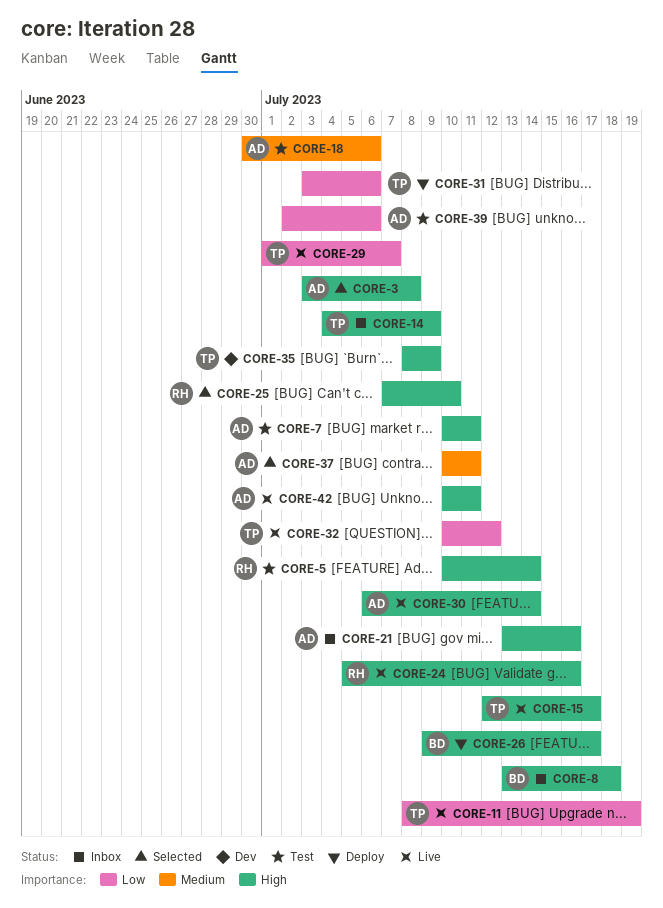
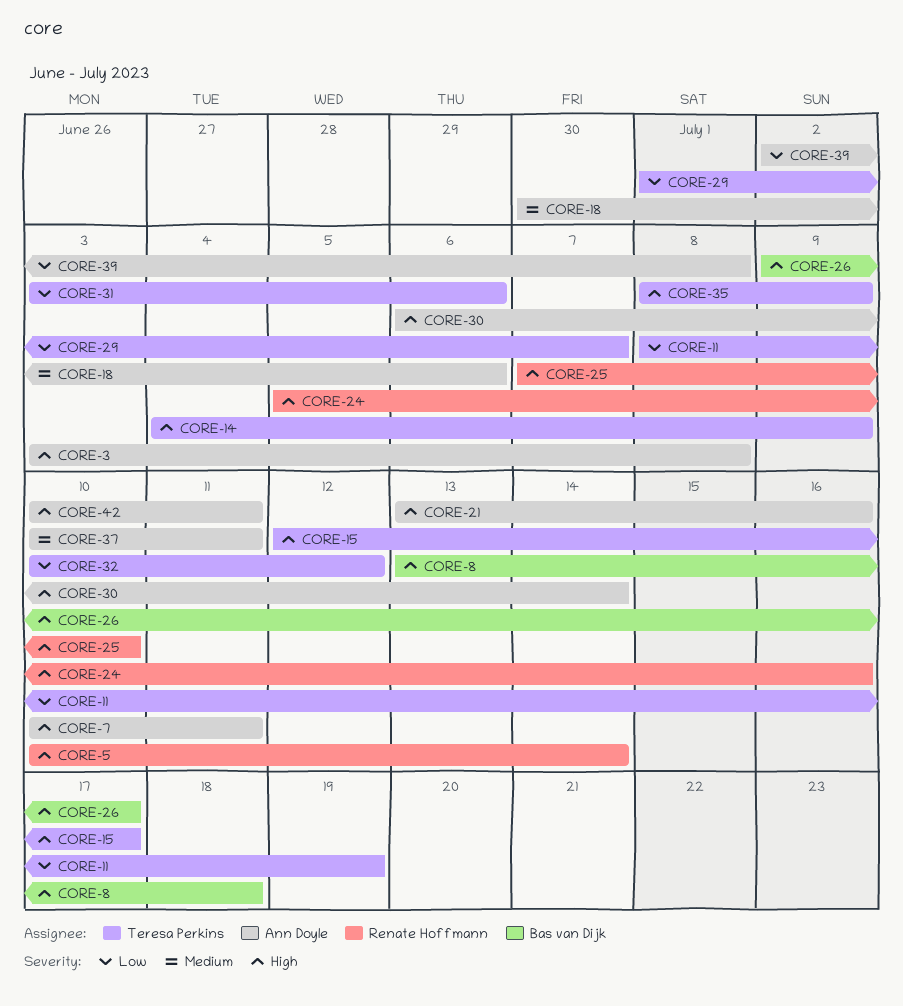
CORE-39, due: Jul 6 -> Jul 8

